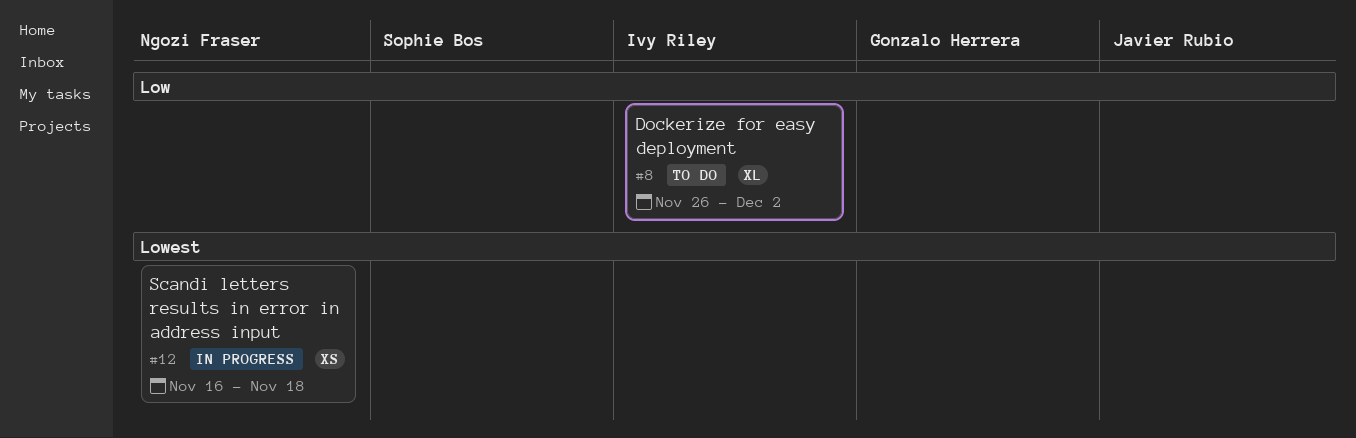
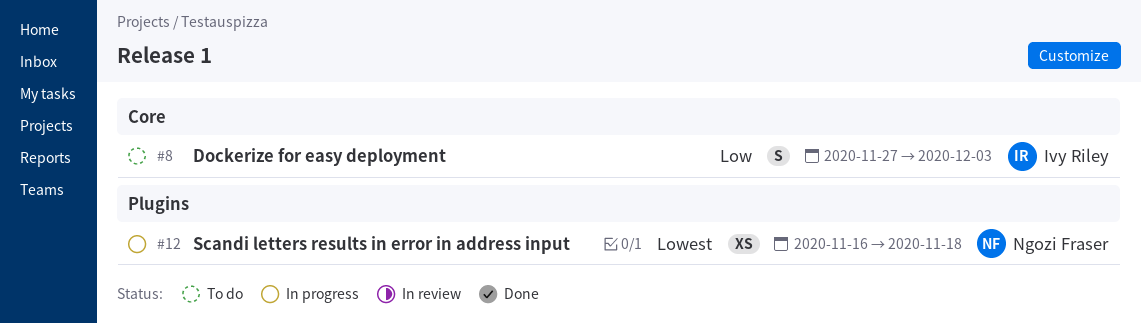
#8, estimate: XL -> S
#8, start: Nov 26 -> Nov 27
#8, due: Dec 2 -> Dec 3

